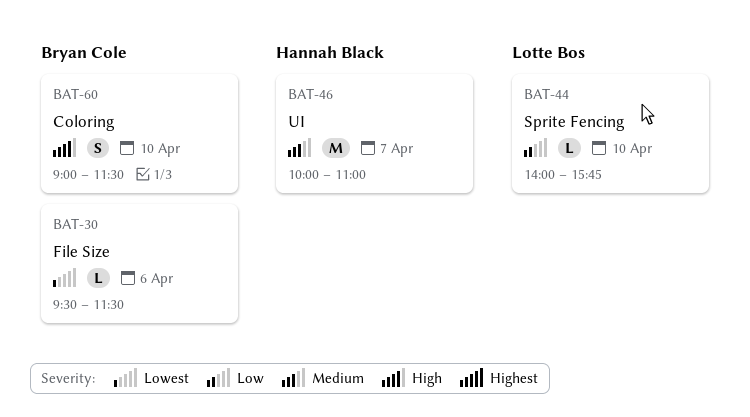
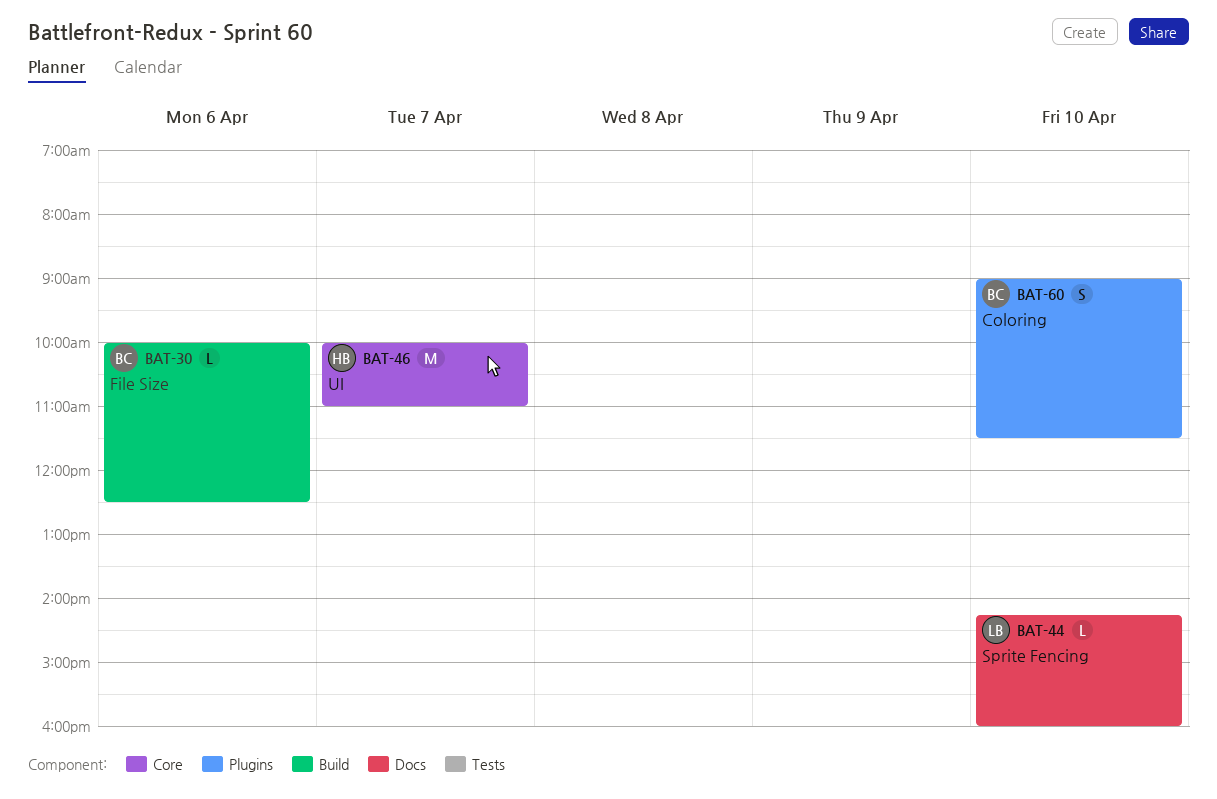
BAT-30, begins: 09:30 -> 10:00
BAT-30, ends: 11:30 -> 12:30
BAT-44, begins: 14:00 -> 14:15
BAT-44, ends: 15:45 -> 16:00

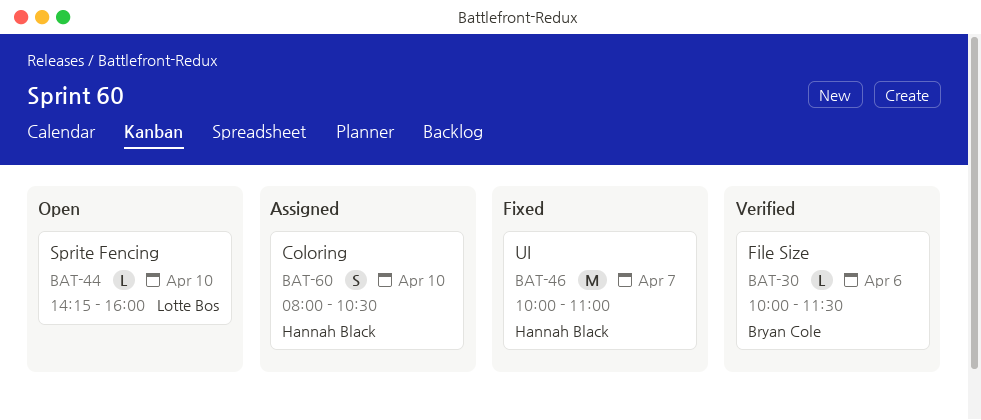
BAT-30, ends: 12:30 -> 11:30
BAT-60, owner: Bryan Cole -> Hannah Black
BAT-60, begins: 09:00 -> 08:00
BAT-60, ends: 11:30 -> 10:30

